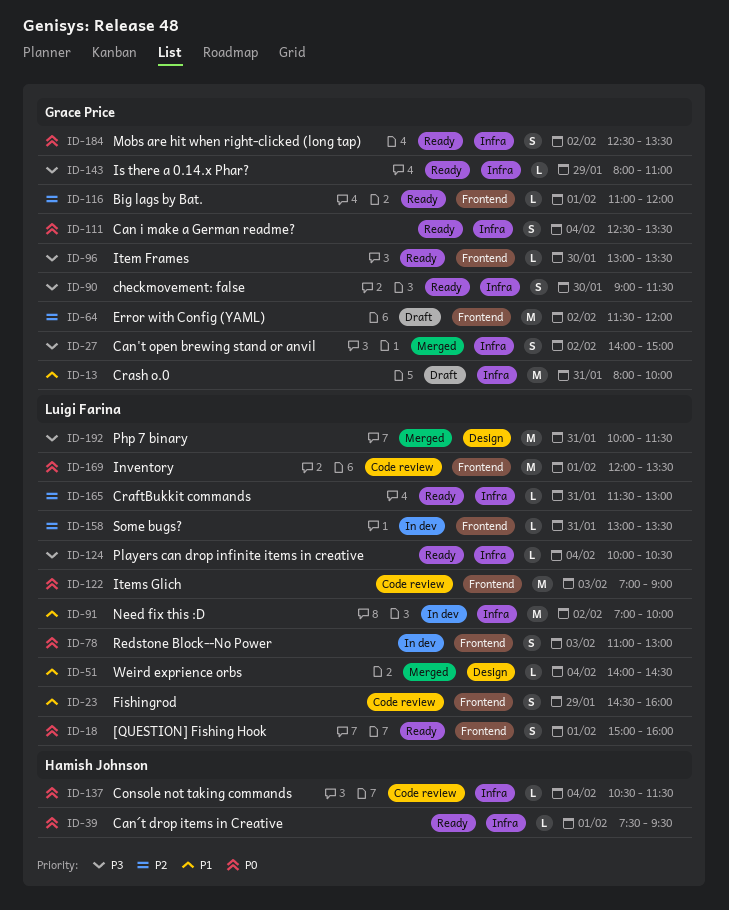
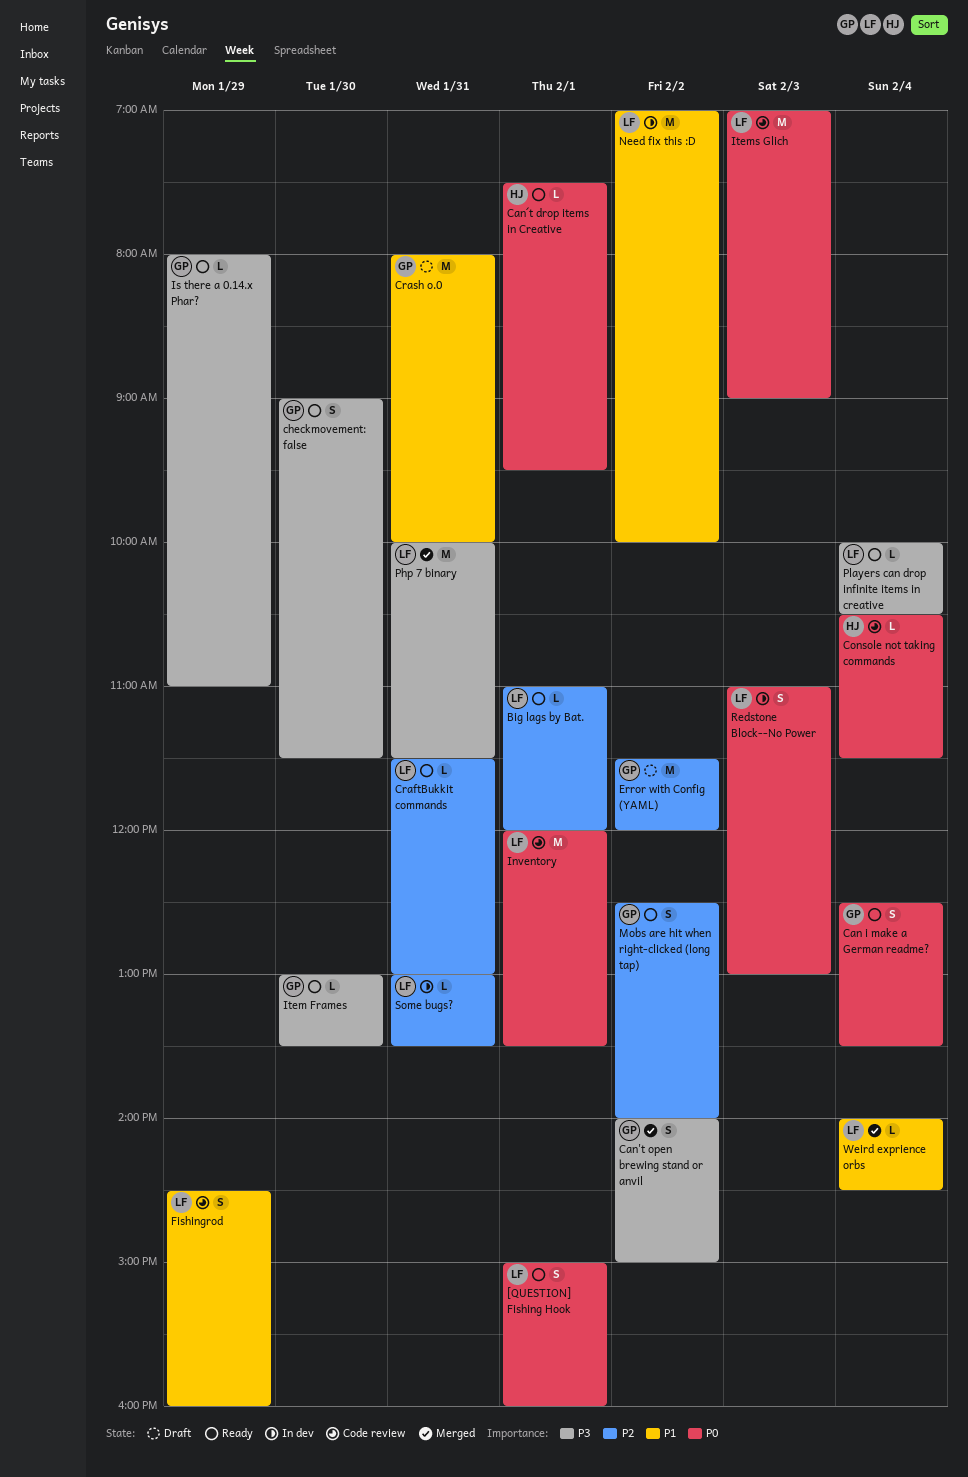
Big lags by Bat., owner: Grace Price -> Luigi Farina
Mobs are hit when right-clicked (long tap), priority: P0 -> P2
Mobs are hit when right-clicked (long tap), ends: 13:30 -> 14:00

